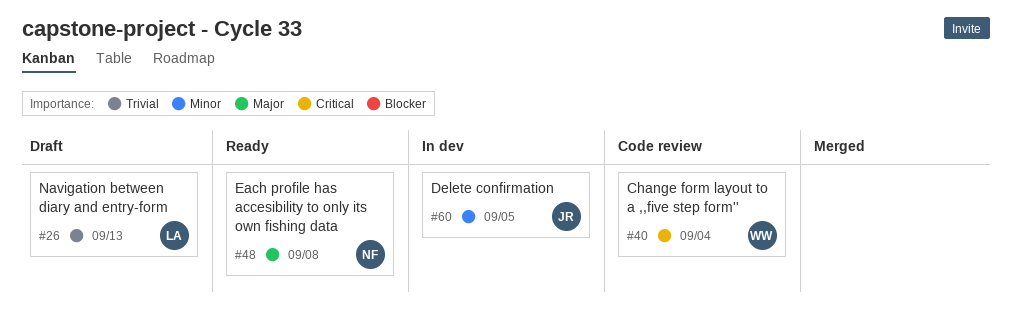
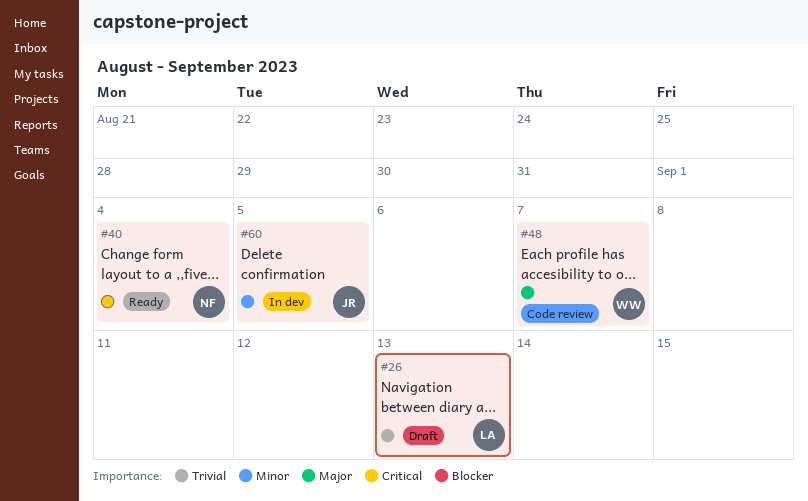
#40, status: Code review -> Ready
#40, owner: WW -> NF
#48, status: Ready -> Code review
#48, owner: NF -> WW
#48, due: Sep 8 -> Sep 7

